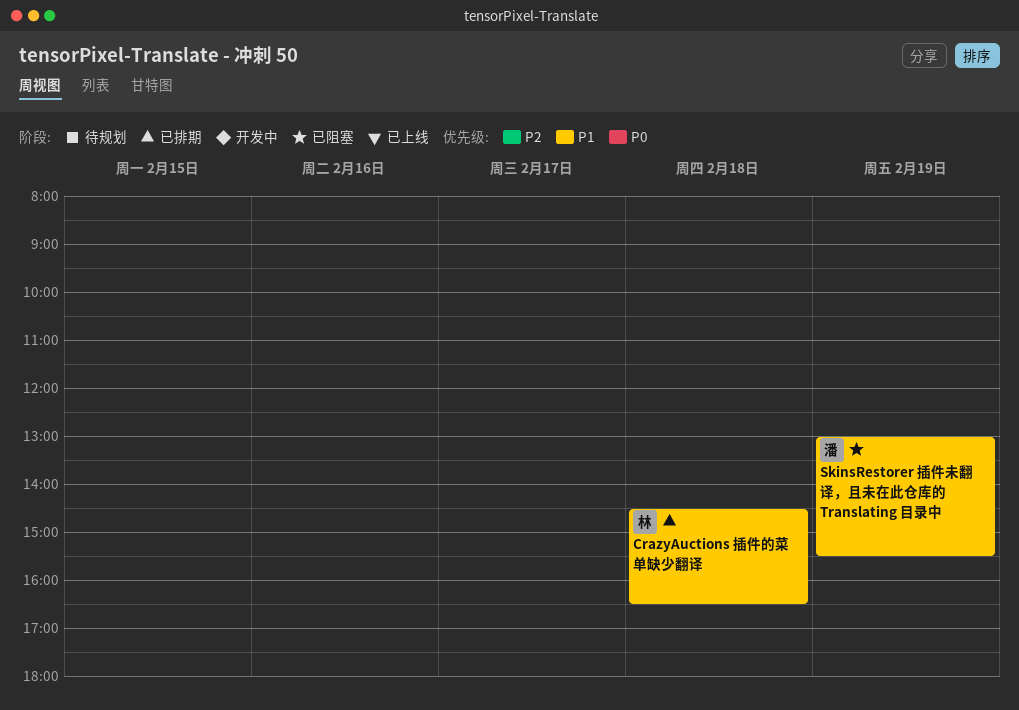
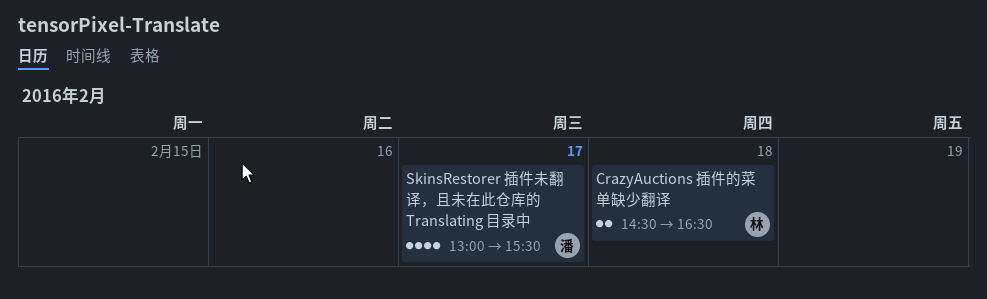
SkinsRestorer 插件未翻译，且未在此仓库的 Translating 目录中, day: Feb 19 -> Feb 17

